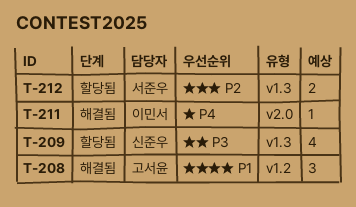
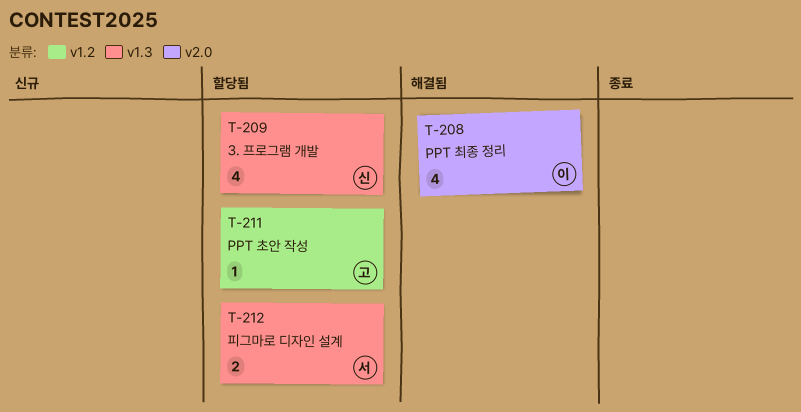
T-208, owner: 고서윤 -> 이민서
T-208, label: v1.2 -> v2.0
T-208, estimate: 3 -> 4
T-211, status: 해결됨 -> 할당됨
T-211, owner: 이민서 -> 고서윤
T-211, label: v2.0 -> v1.2

